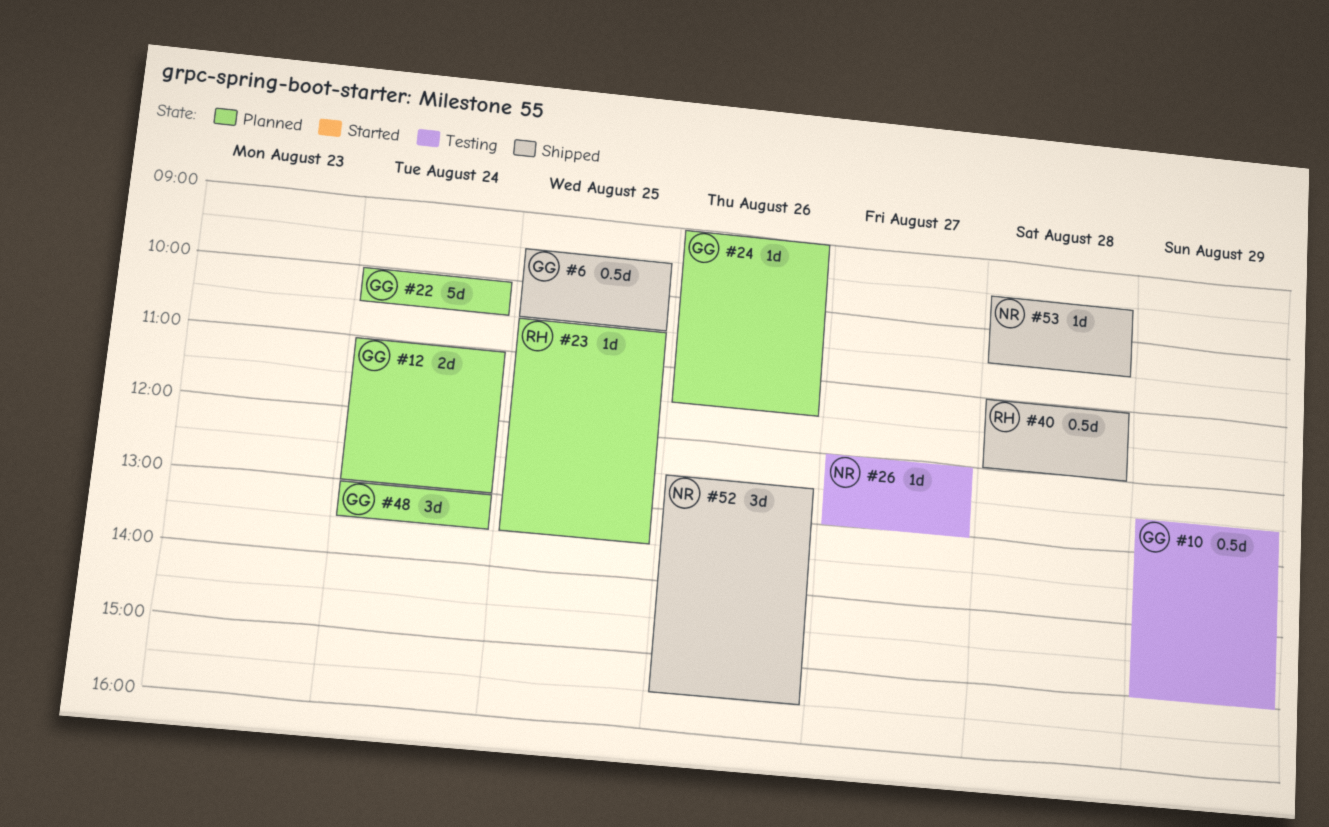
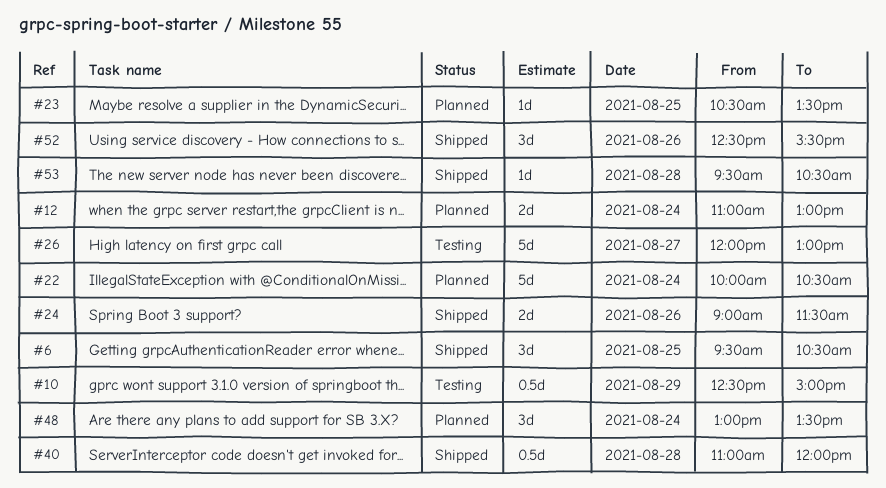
#6, estimate: 0.5d -> 3d
#24, status: Planned -> Shipped
#24, estimate: 1d -> 2d
#26, estimate: 1d -> 5d

